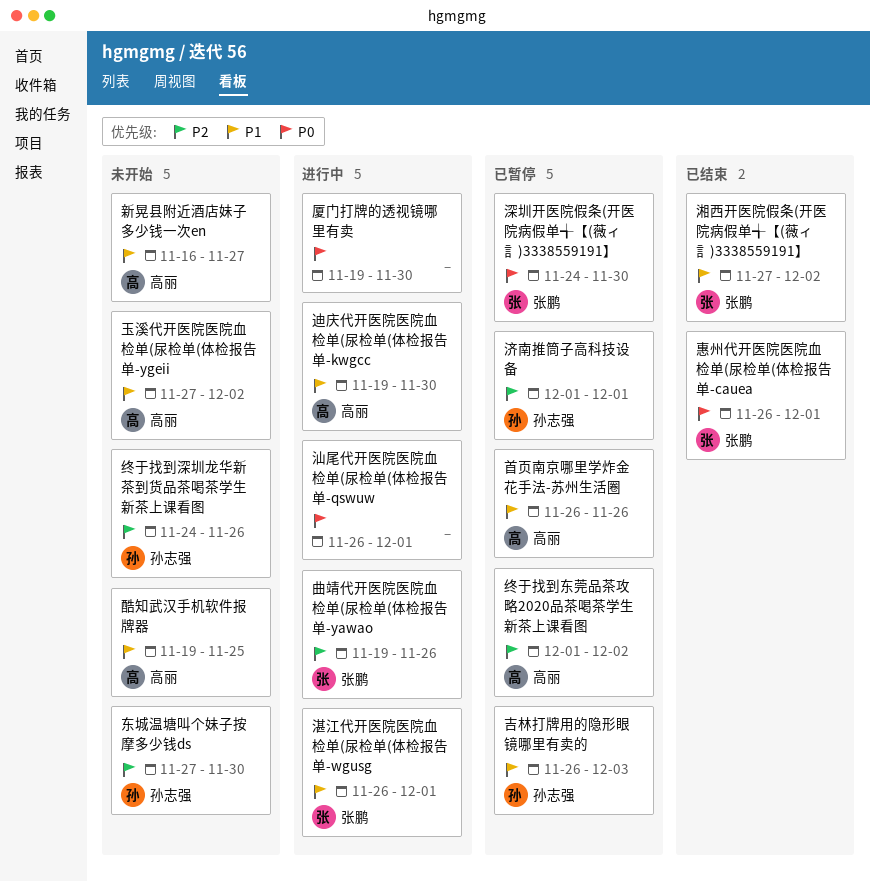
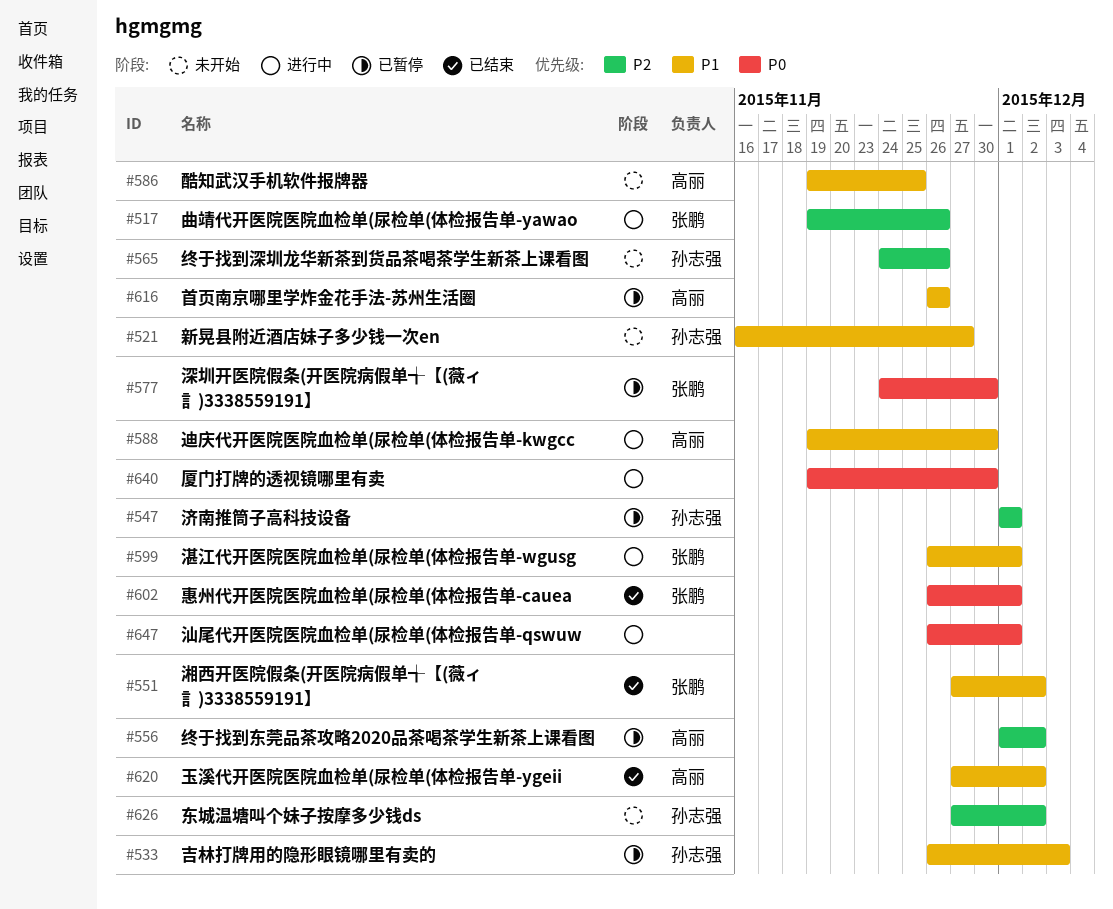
东城温塘叫个妹子按摩多少钱ds, due: Nov 30 -> Dec 2
新晃县附近酒店妹子多少钱一次en, owner: 高丽 -> 孙志强
玉溪代开医院医院血检单(尿检单(体检报告单-ygeii, status: 未开始 -> 已结束

